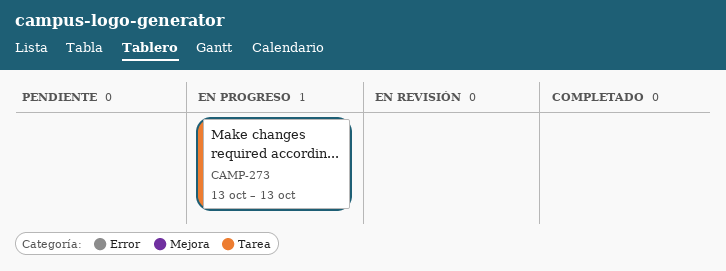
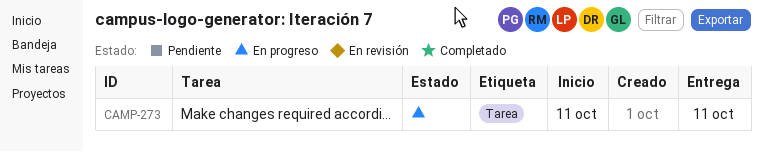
CAMP-273, start: Oct 13 -> Oct 11
CAMP-273, due: Oct 13 -> Oct 11

